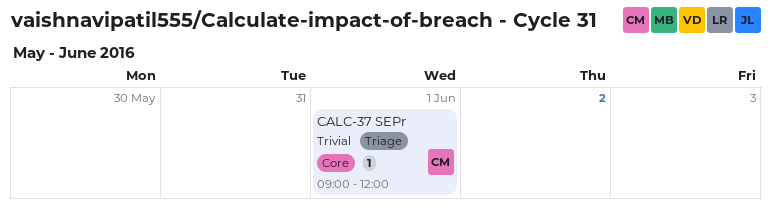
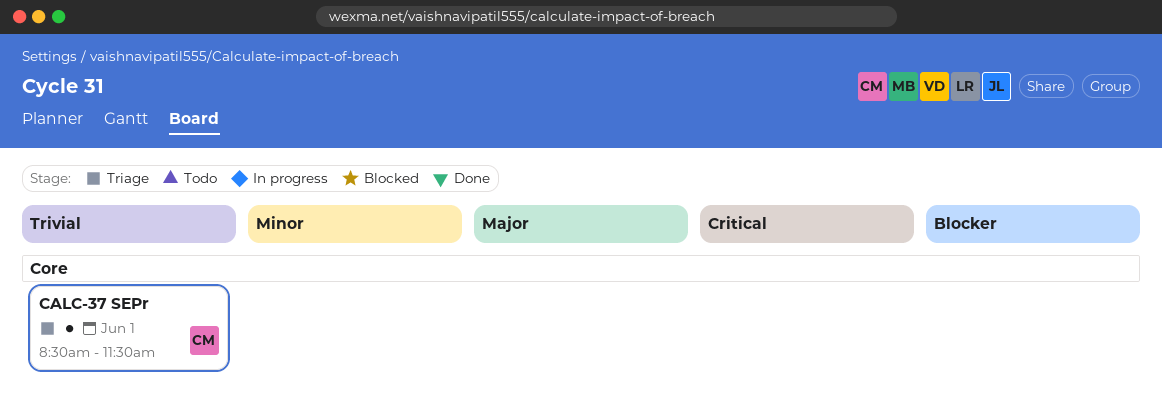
CALC-37, begins: 09:00 -> 08:30
CALC-37, ends: 12:00 -> 11:30

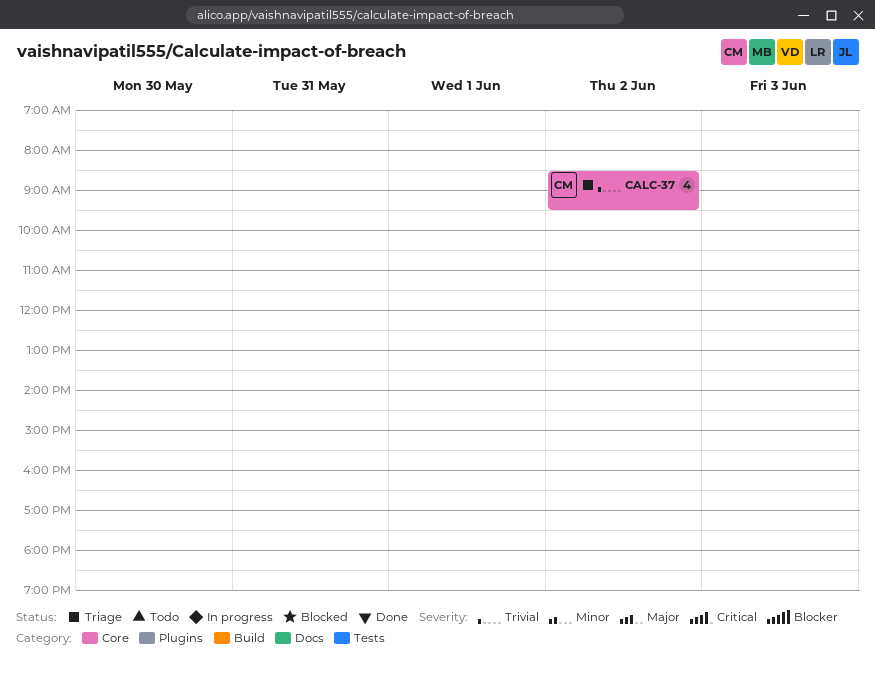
CALC-37, estimate: 1 -> 4
CALC-37, day: Jun 1 -> Jun 2
CALC-37, ends: 11:30 -> 09:30

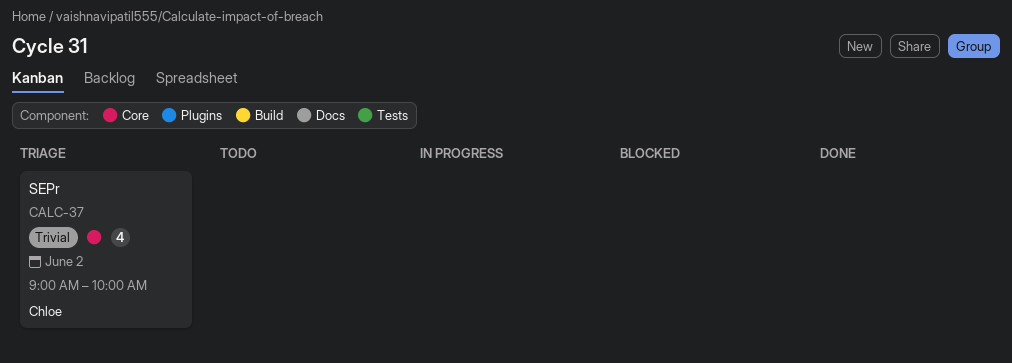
CALC-37, begins: 08:30 -> 09:00
CALC-37, ends: 09:30 -> 10:00

